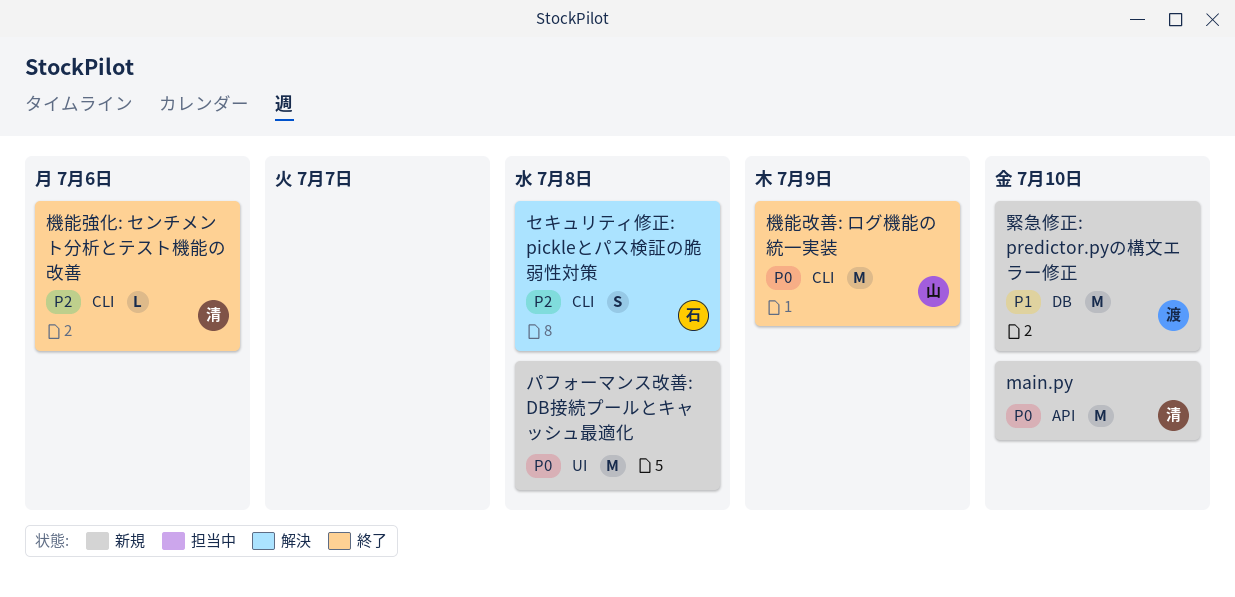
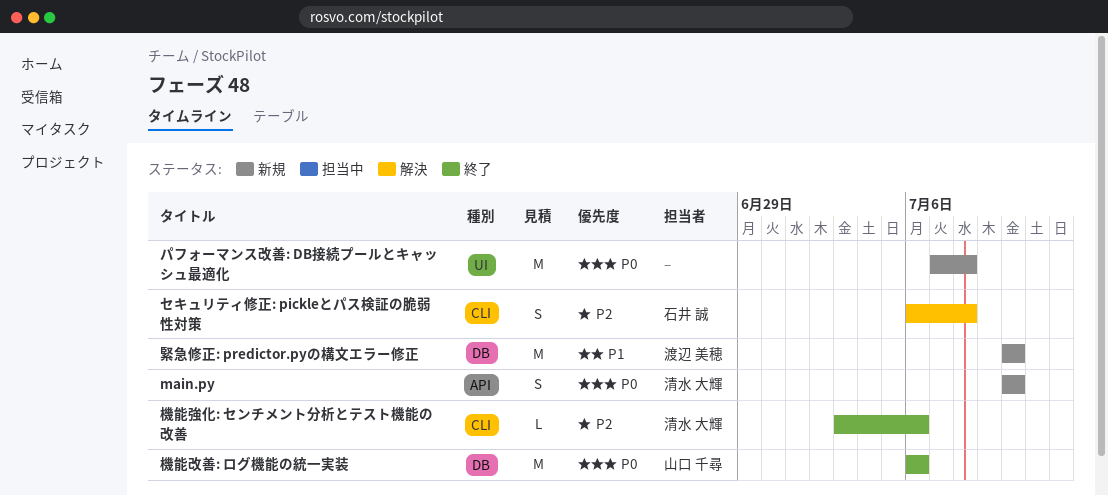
main.py, estimate: M -> S
機能改善: ログ機能の統一実装, label: CLI -> DB
機能改善: ログ機能の統一実装, due: Jul 9 -> Jul 6

